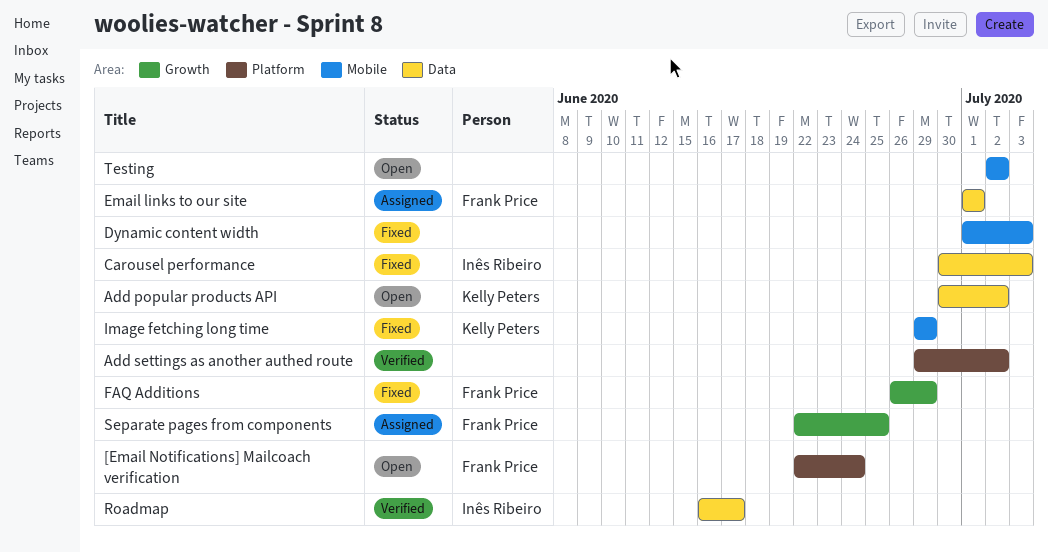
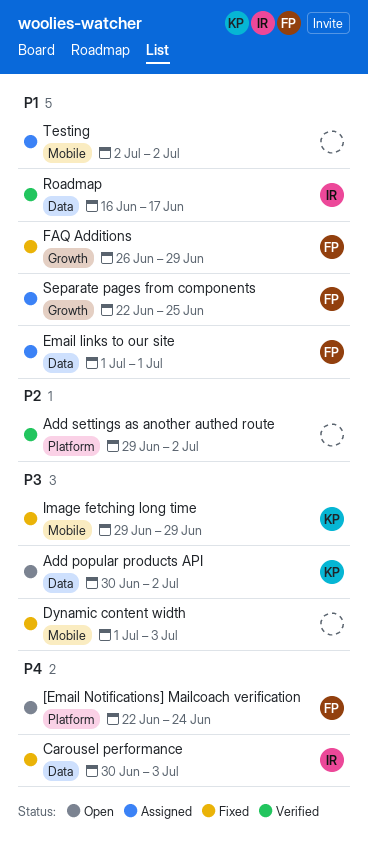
Testing, status: Open -> Assigned

